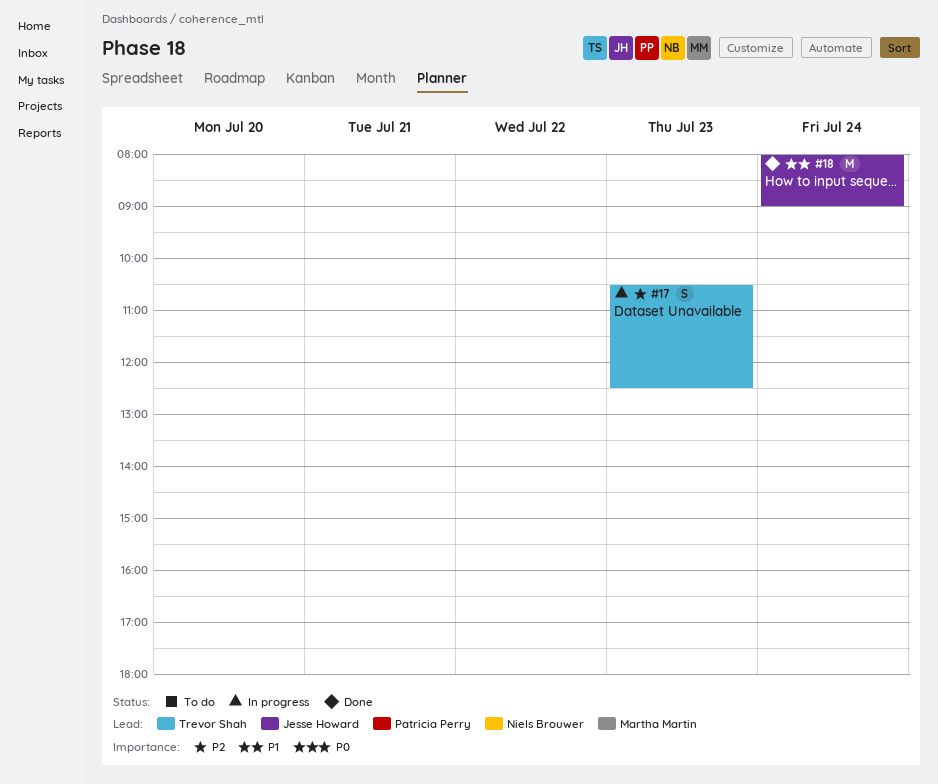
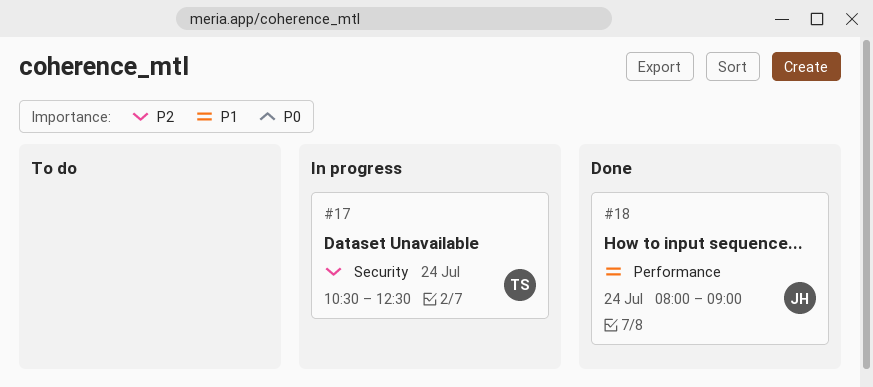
#17, day: Jul 23 -> Jul 24

